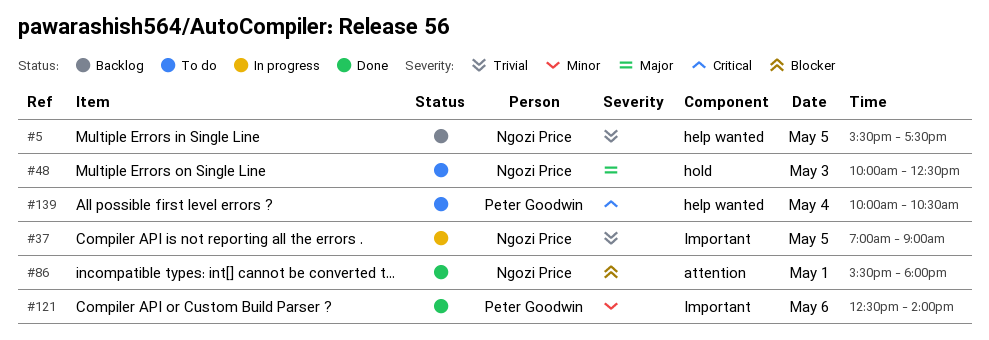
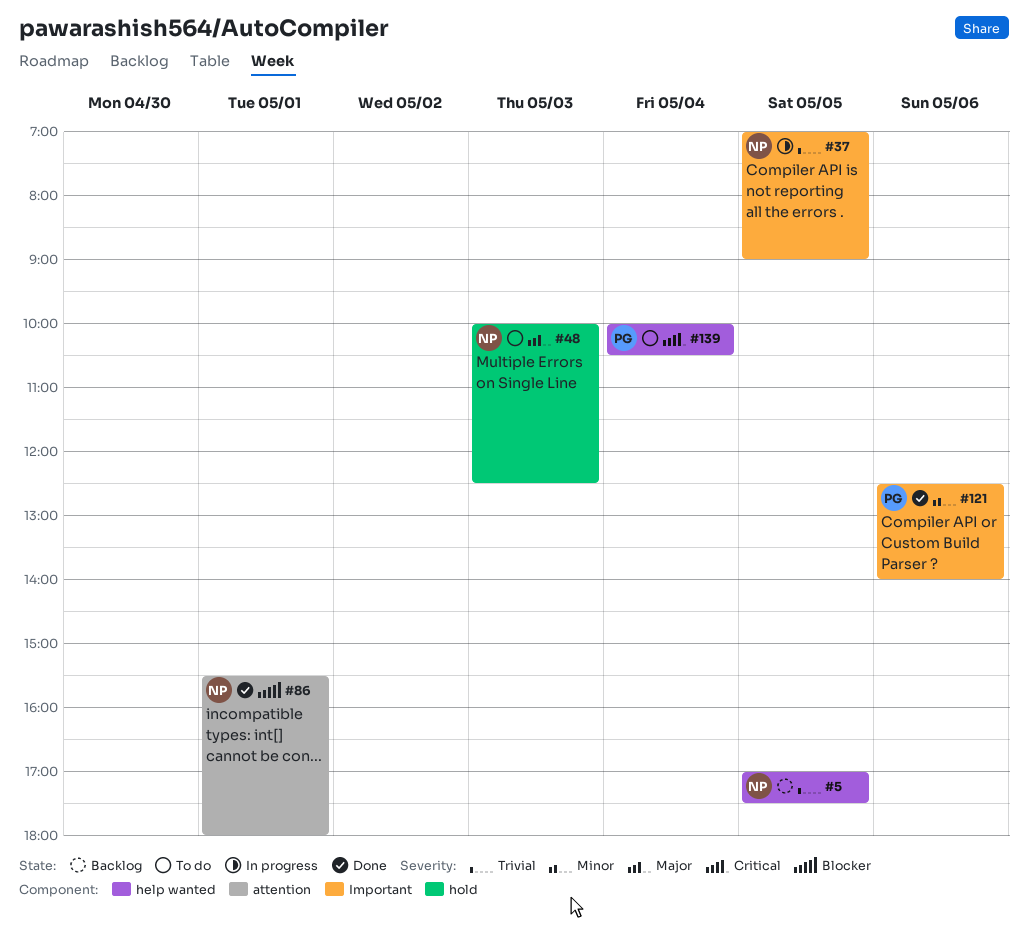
#5, begins: 15:30 -> 17:00

